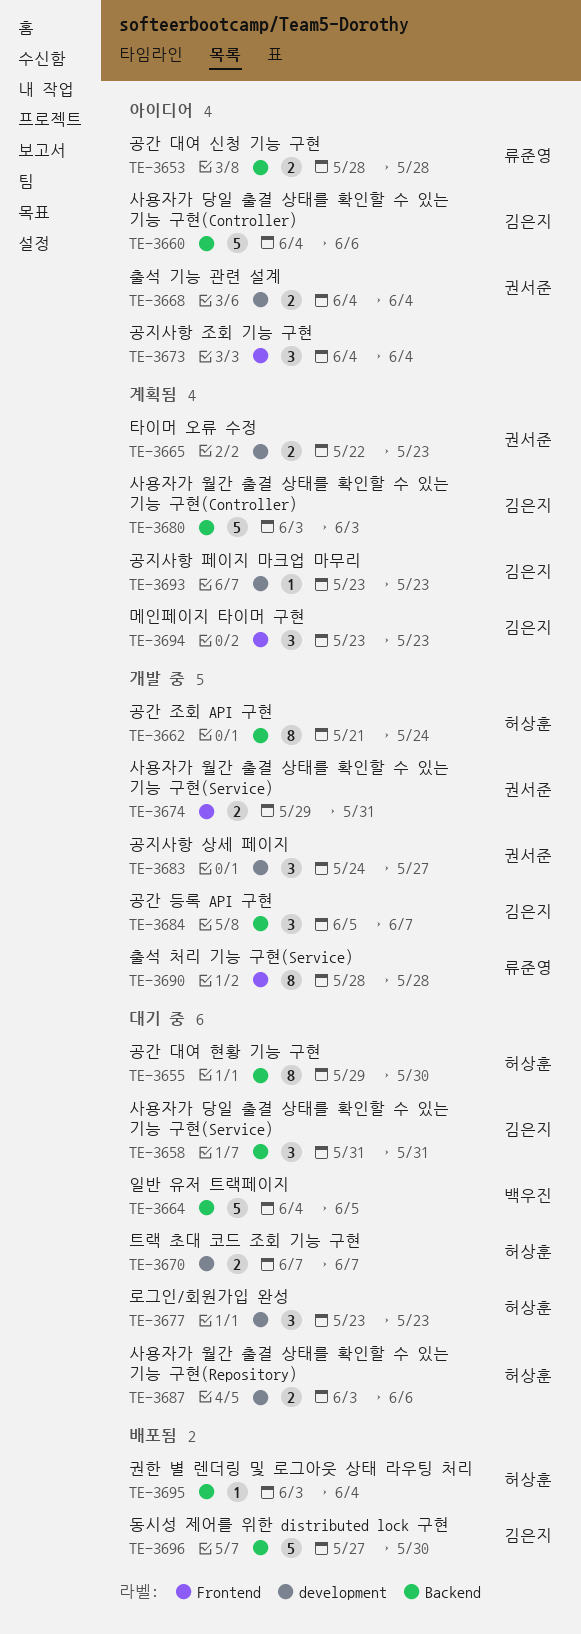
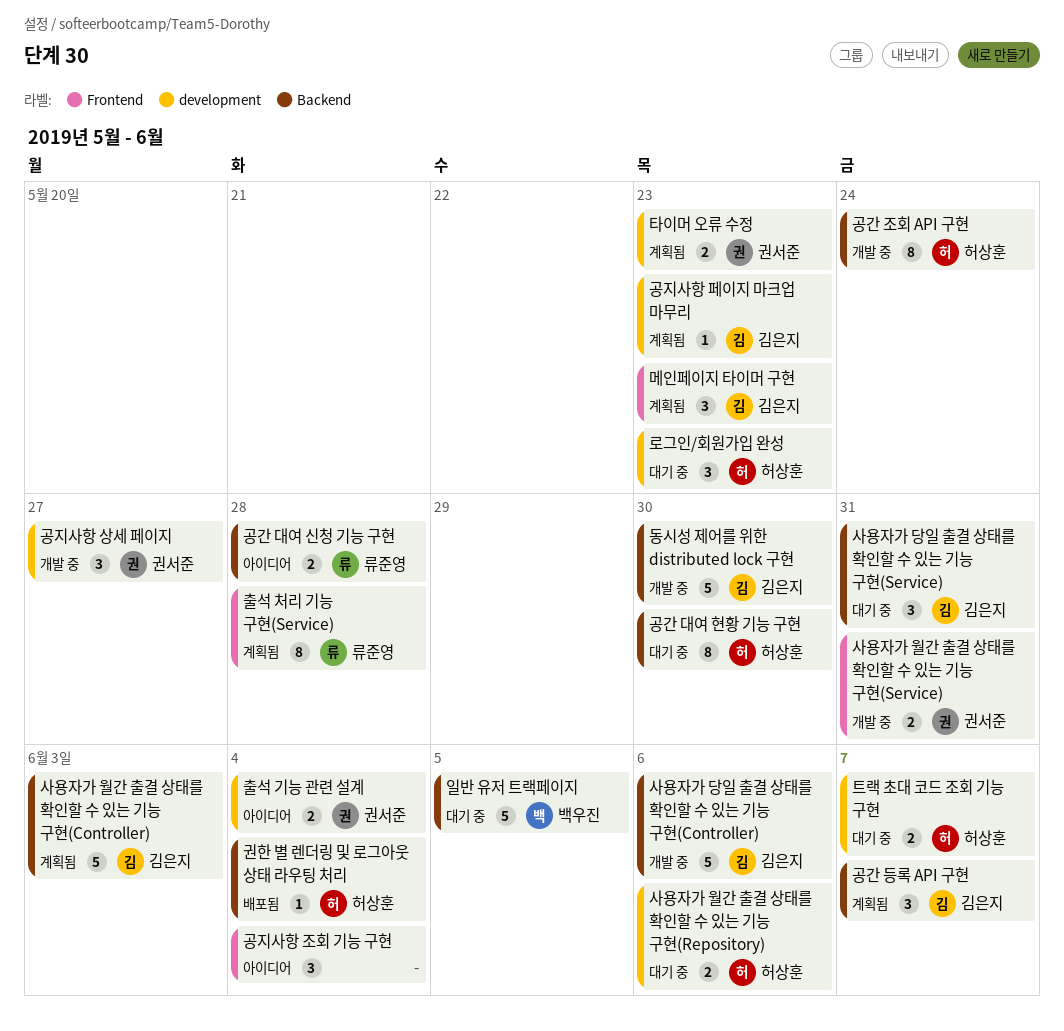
공간 등록 API 구현, status: 개발 중 -> 계획됨
동시성 제어를 위한 distributed lock 구현, status: 배포됨 -> 개발 중
사용자가 당일 출결 상태를 확인할 수 있는 기능 구현(Controller), status: 아이디어 -> 개발 중
출석 처리 기능 구현(Service), status: 개발 중 -> 계획됨

